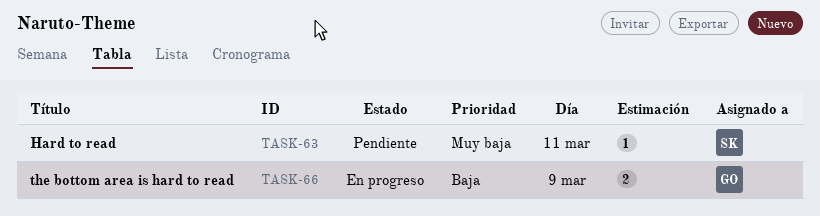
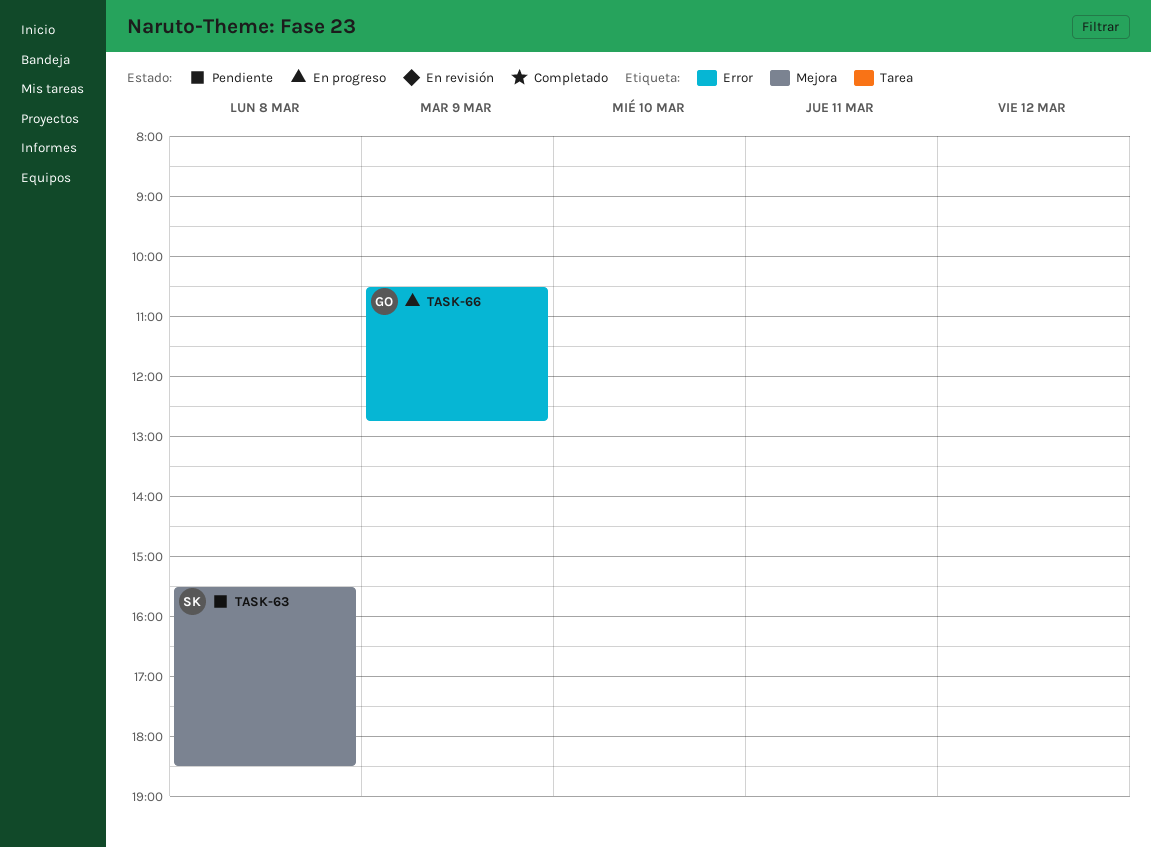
TASK-63, day: Mar 11 -> Mar 8

